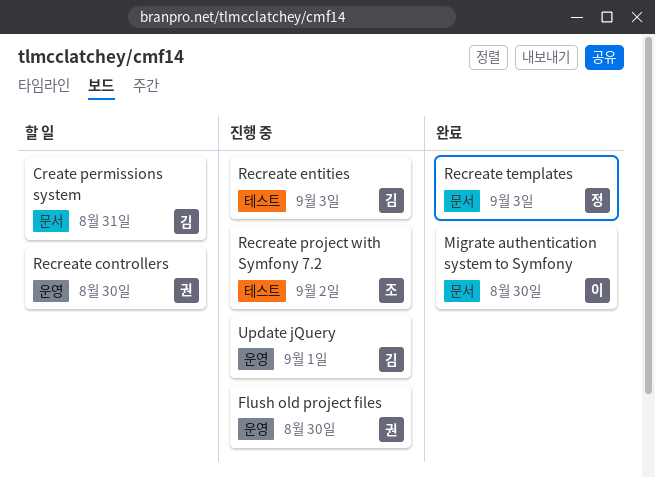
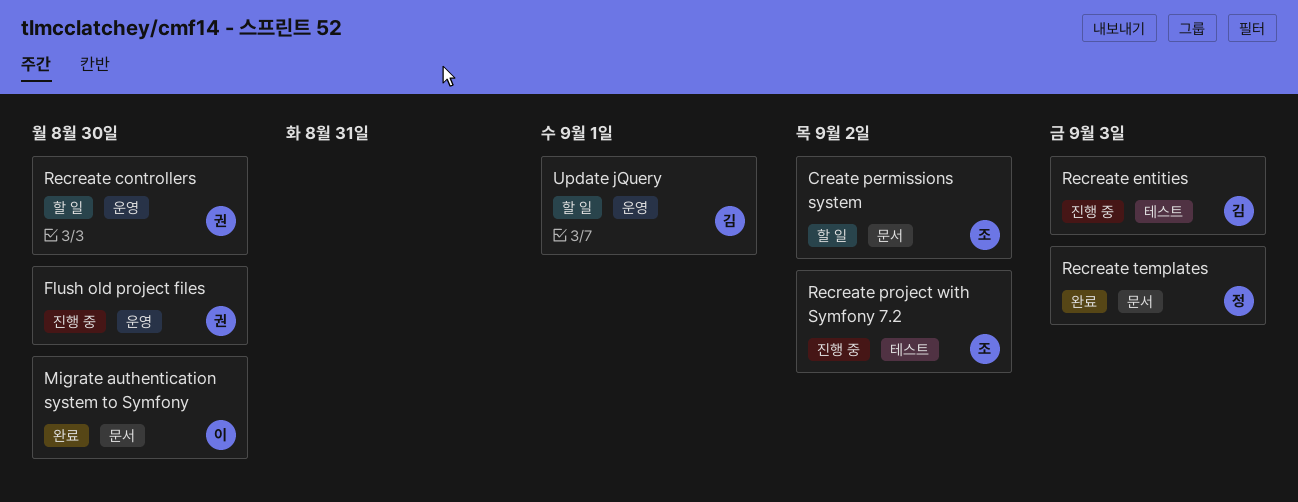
Create permissions system, owner: 김 -> 조
Create permissions system, due: Aug 31 -> Sep 2
Update jQuery, status: 진행 중 -> 할 일

